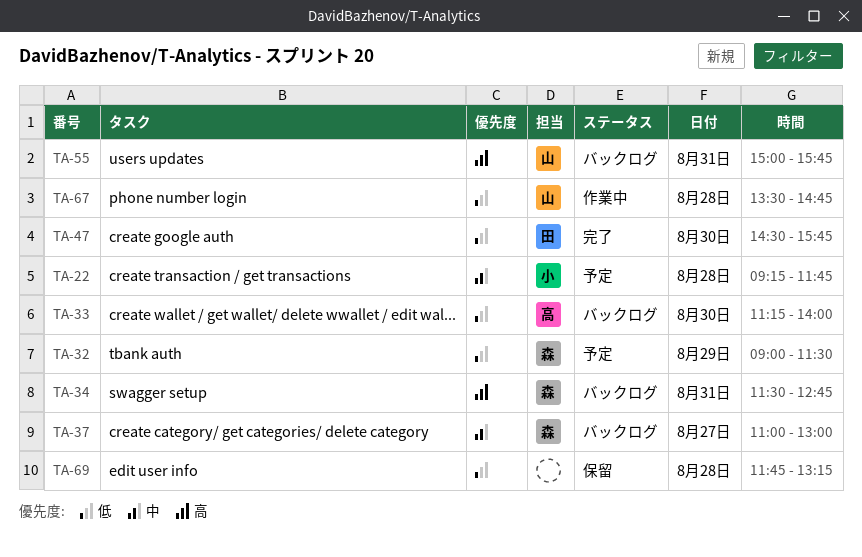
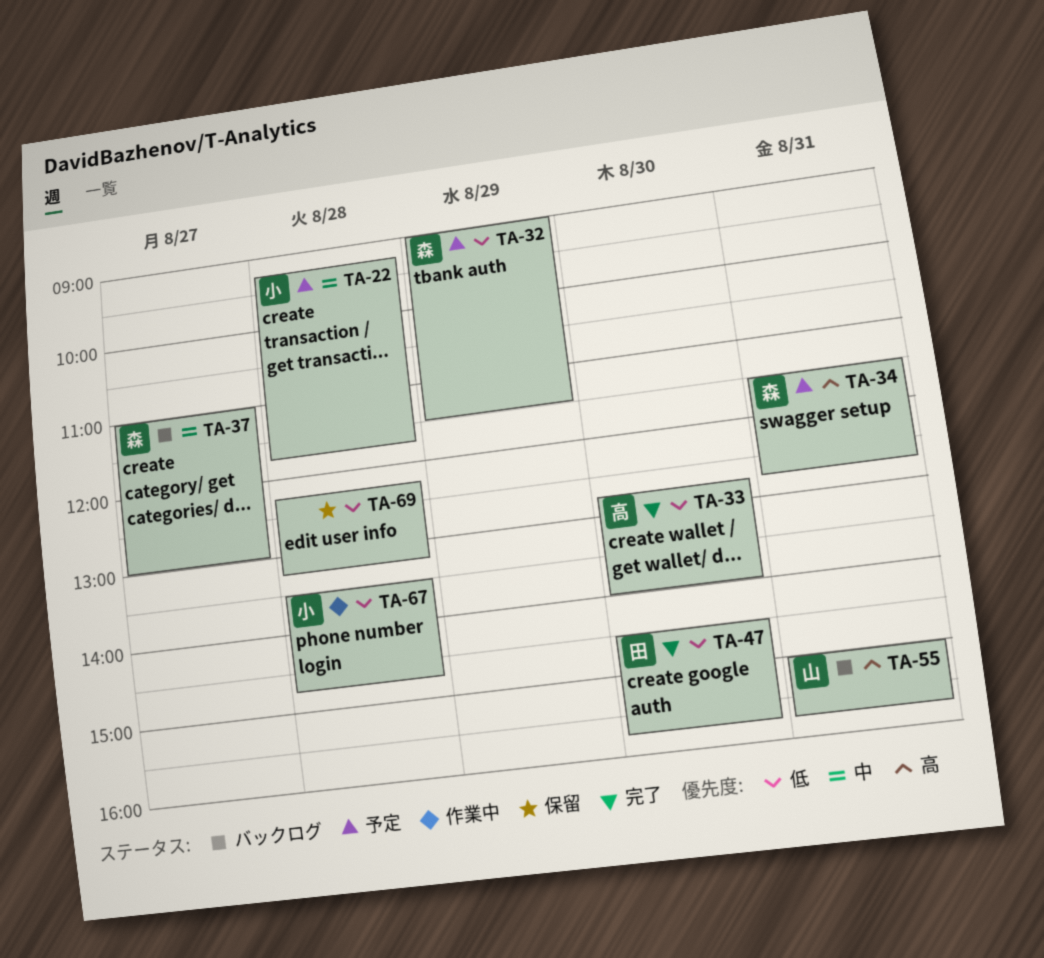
TA-33, status: バックログ -> 完了
TA-33, begins: 11:15 -> 12:45
TA-34, status: バックログ -> 予定
TA-67, owner: 山 -> 小
TA-69, begins: 11:45 -> 12:15

